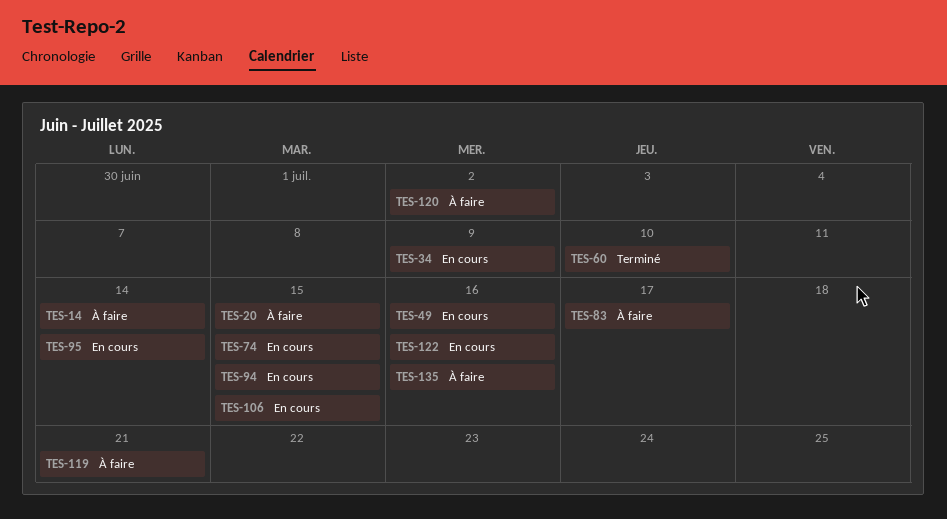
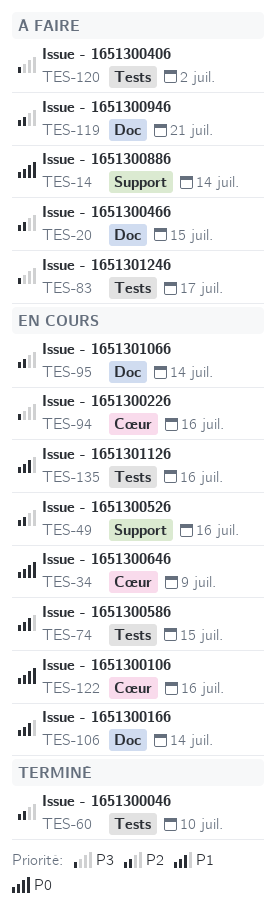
TES-94, due: Jul 15 -> Jul 16
TES-106, due: Jul 15 -> Jul 14
TES-135, status: À faire -> En cours

